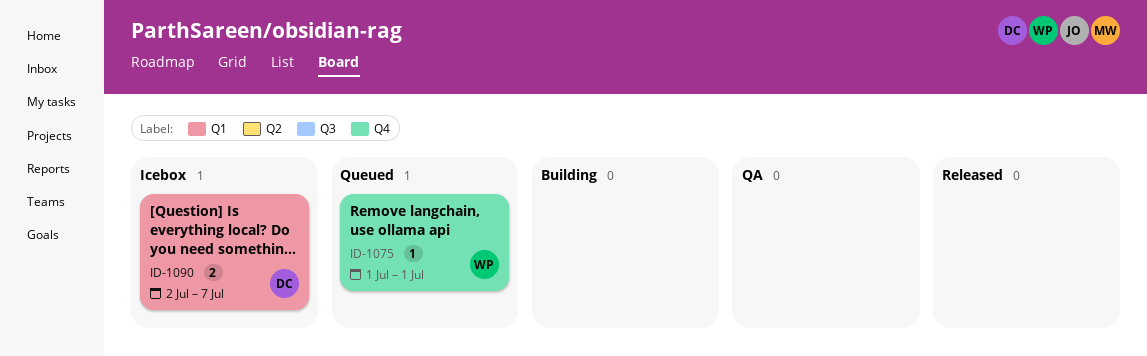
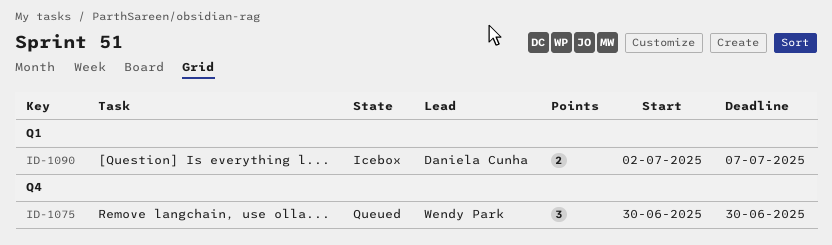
ID-1075, estimate: 1 -> 3
ID-1075, start: Jul 1 -> Jun 30
ID-1075, due: Jul 1 -> Jun 30

